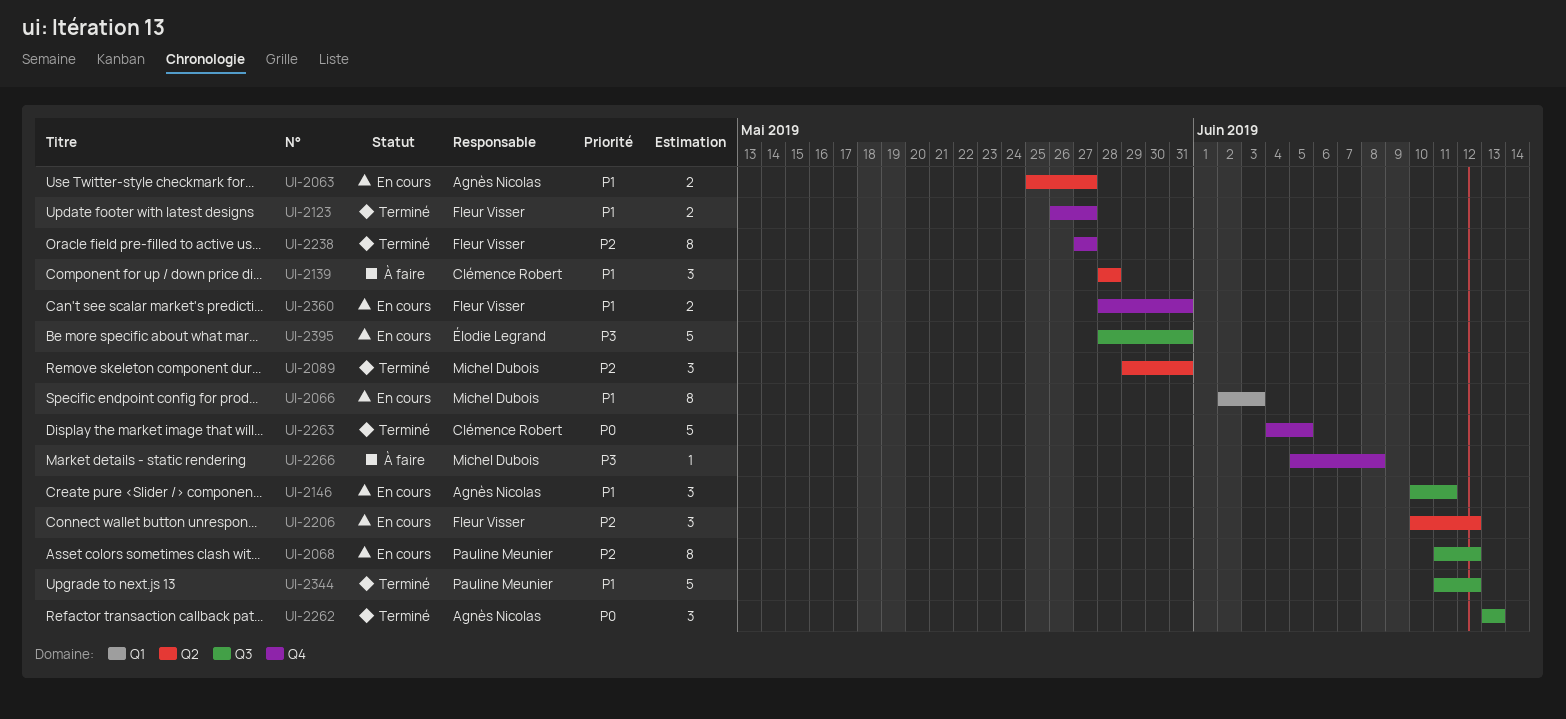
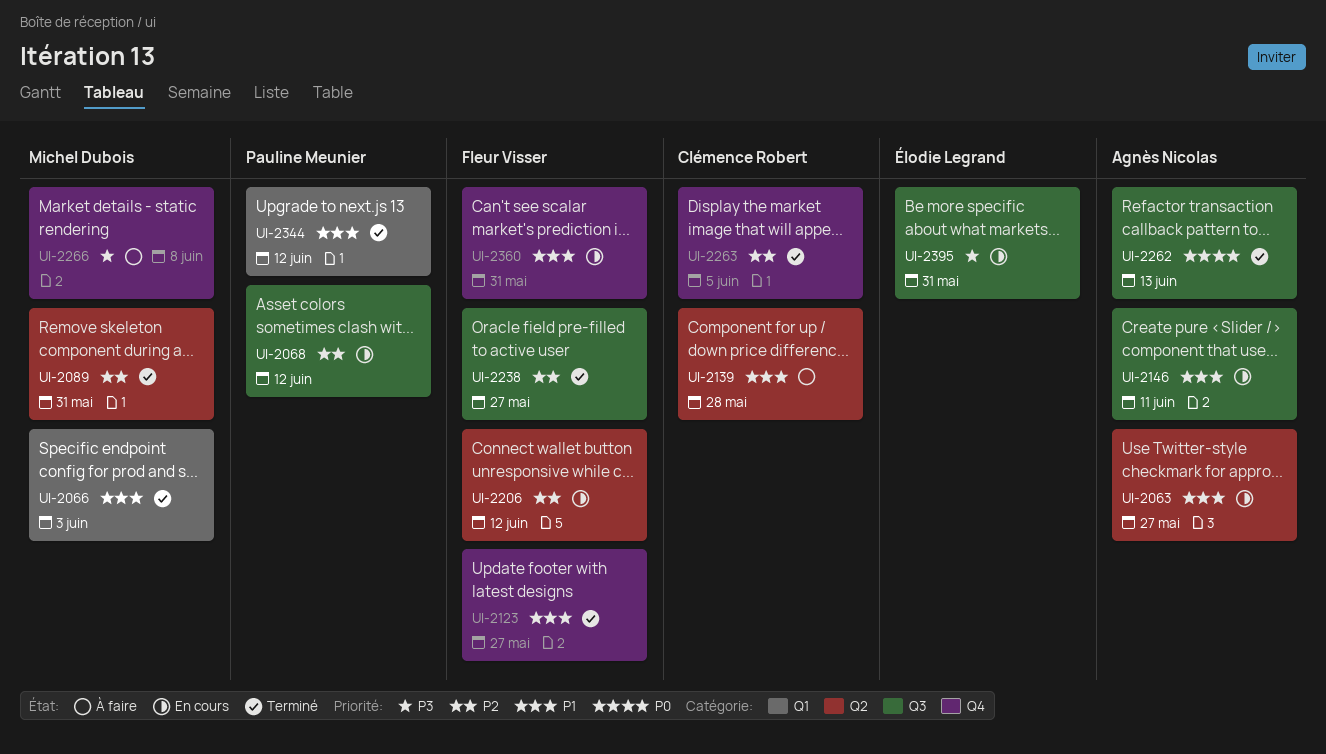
UI-2066, status: En cours -> Terminé
UI-2238, label: Q4 -> Q3
UI-2263, priority: P0 -> P2
UI-2344, label: Q3 -> Q1

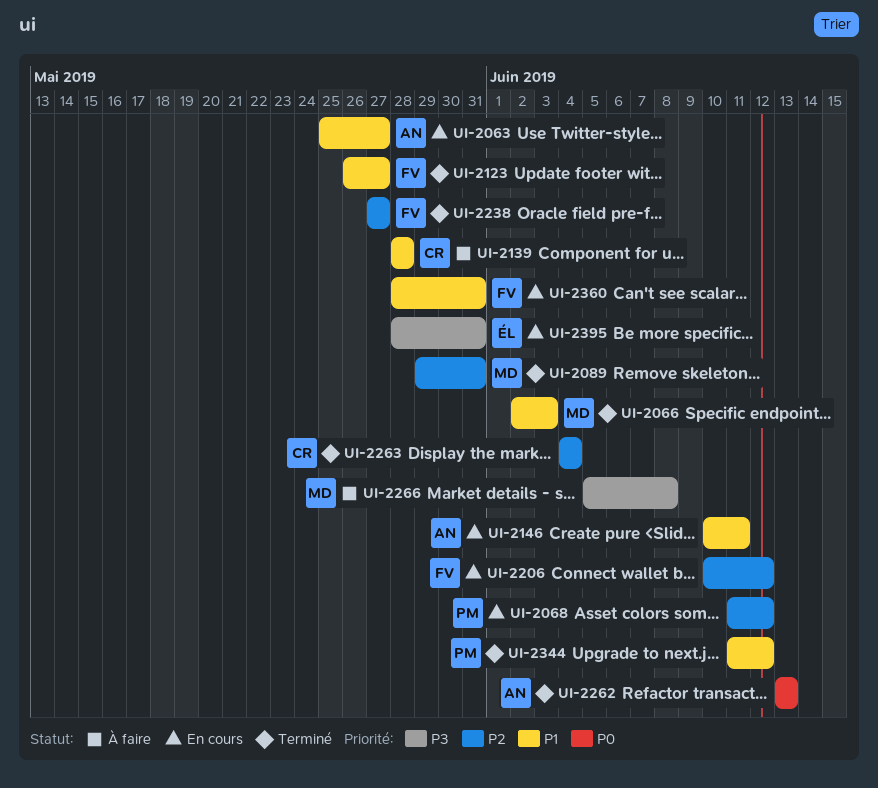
UI-2263, due: Jun 5 -> Jun 4

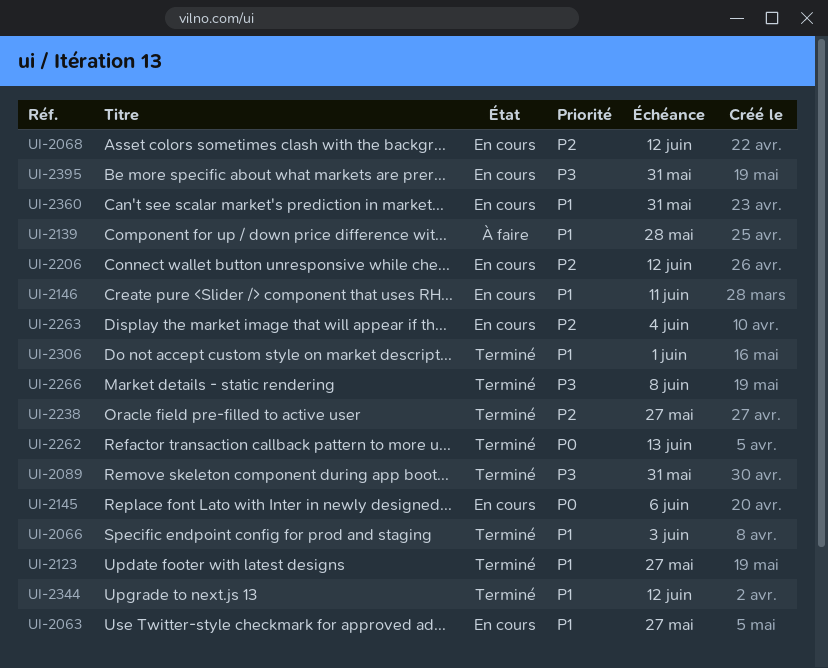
UI-2089, priority: P2 -> P3
UI-2145: none -> present
UI-2263, status: Terminé -> En cours
UI-2266, status: À faire -> Terminé
UI-2306: none -> present

